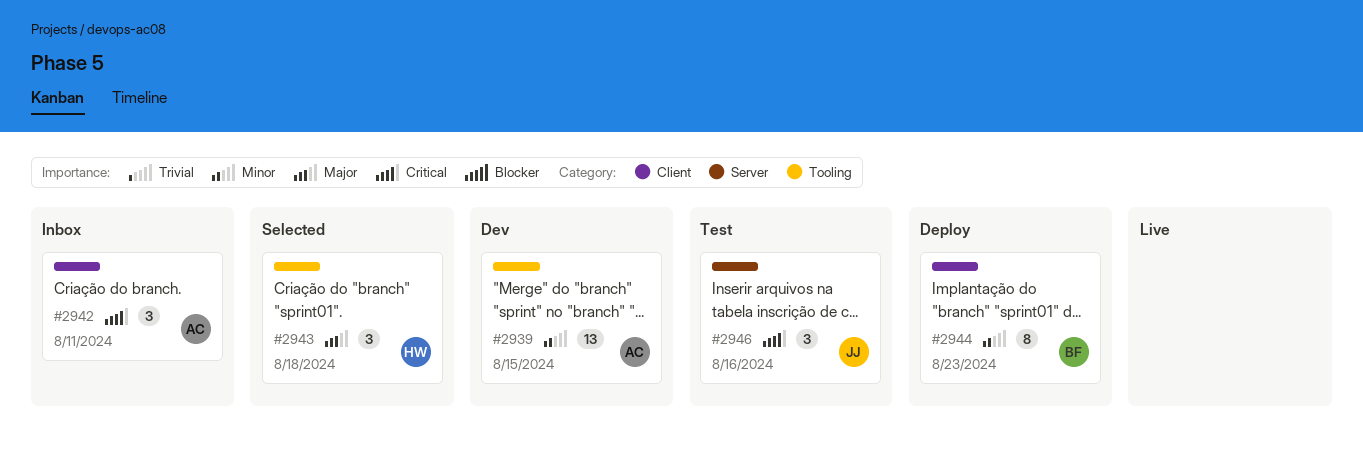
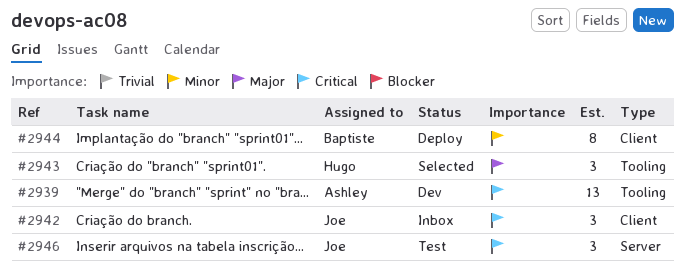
#2939, priority: Minor -> Critical
#2942, owner: Ashley -> Joe

